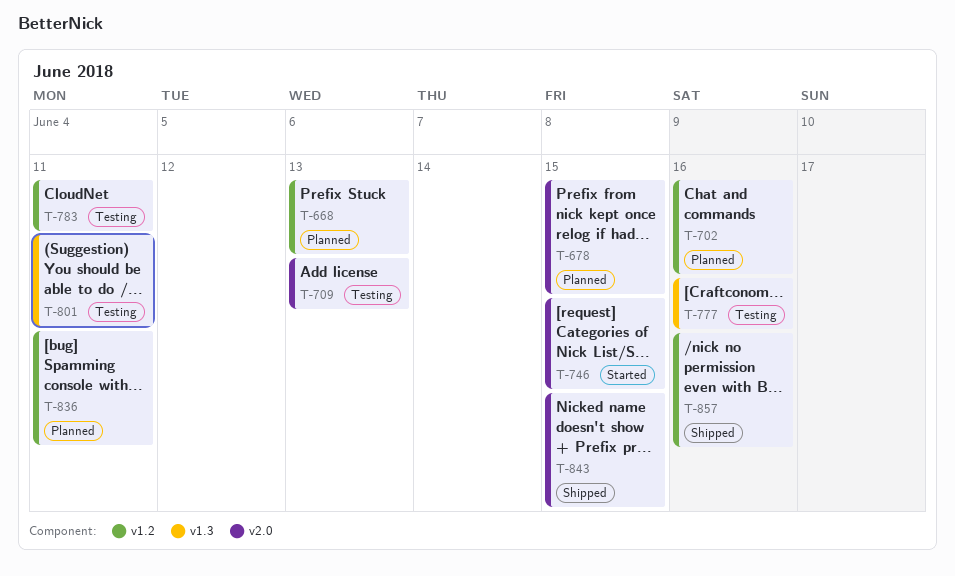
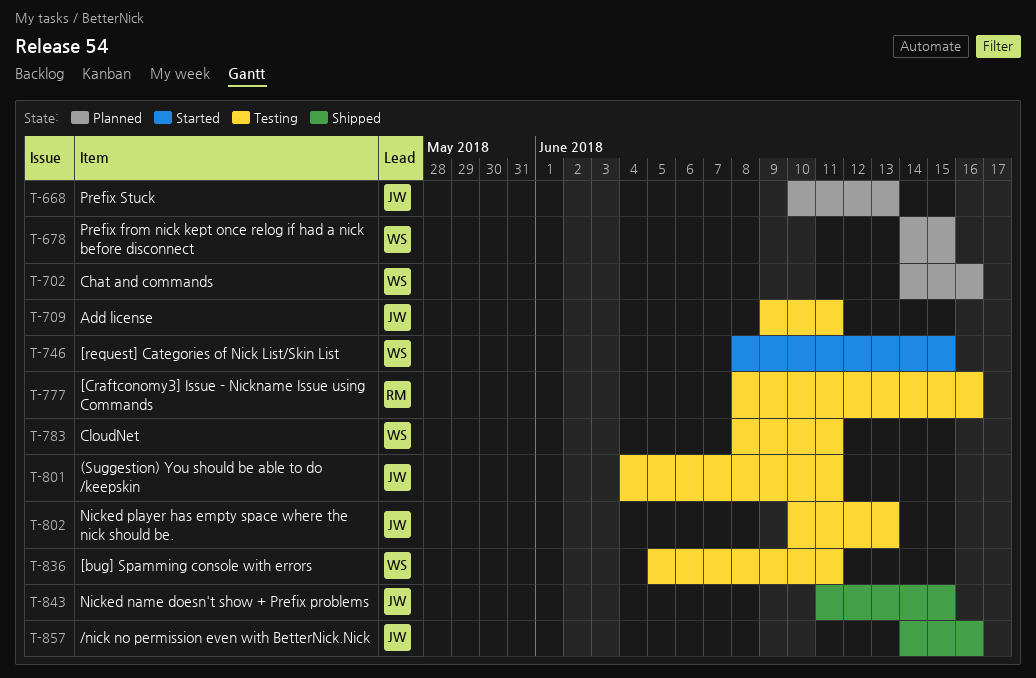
T-709, due: Jun 13 -> Jun 11
T-802: none -> present
T-836, status: Planned -> Testing

